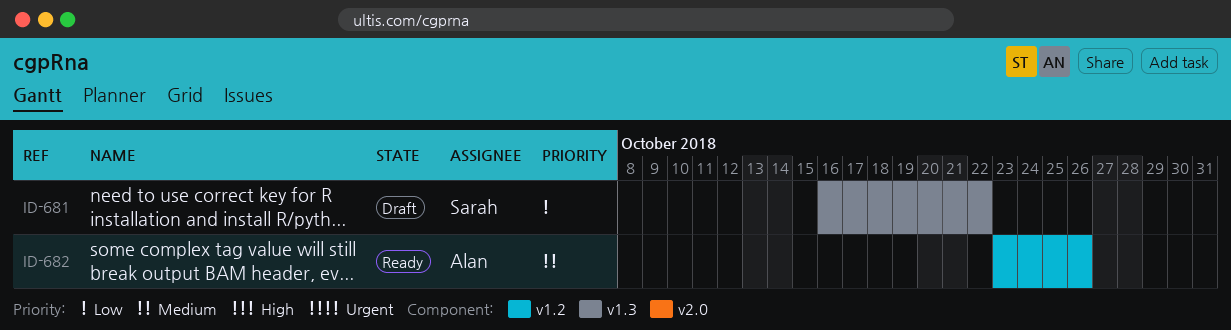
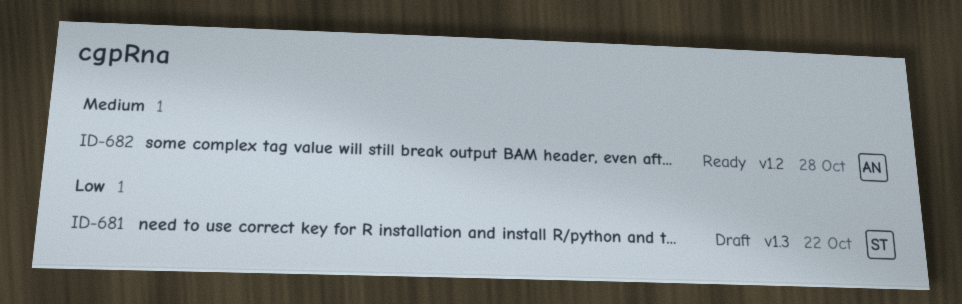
ID-682, due: Oct 26 -> Oct 28

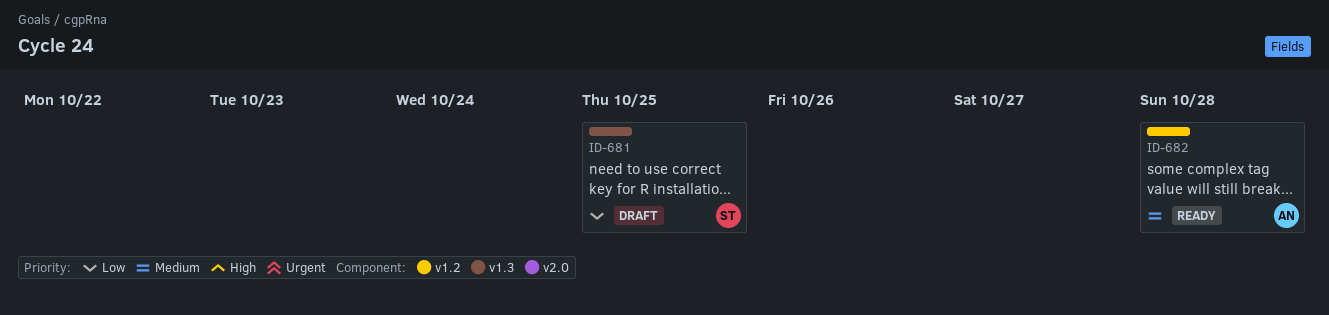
ID-681, due: Oct 22 -> Oct 25

